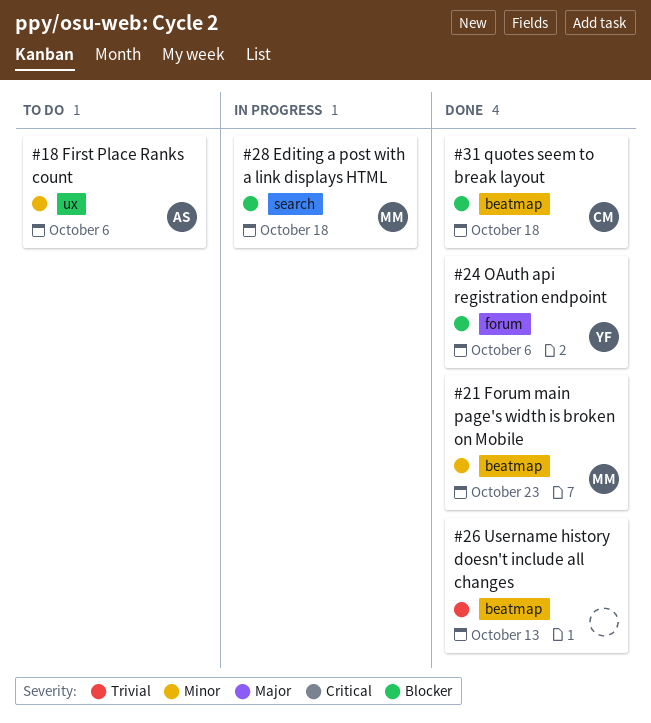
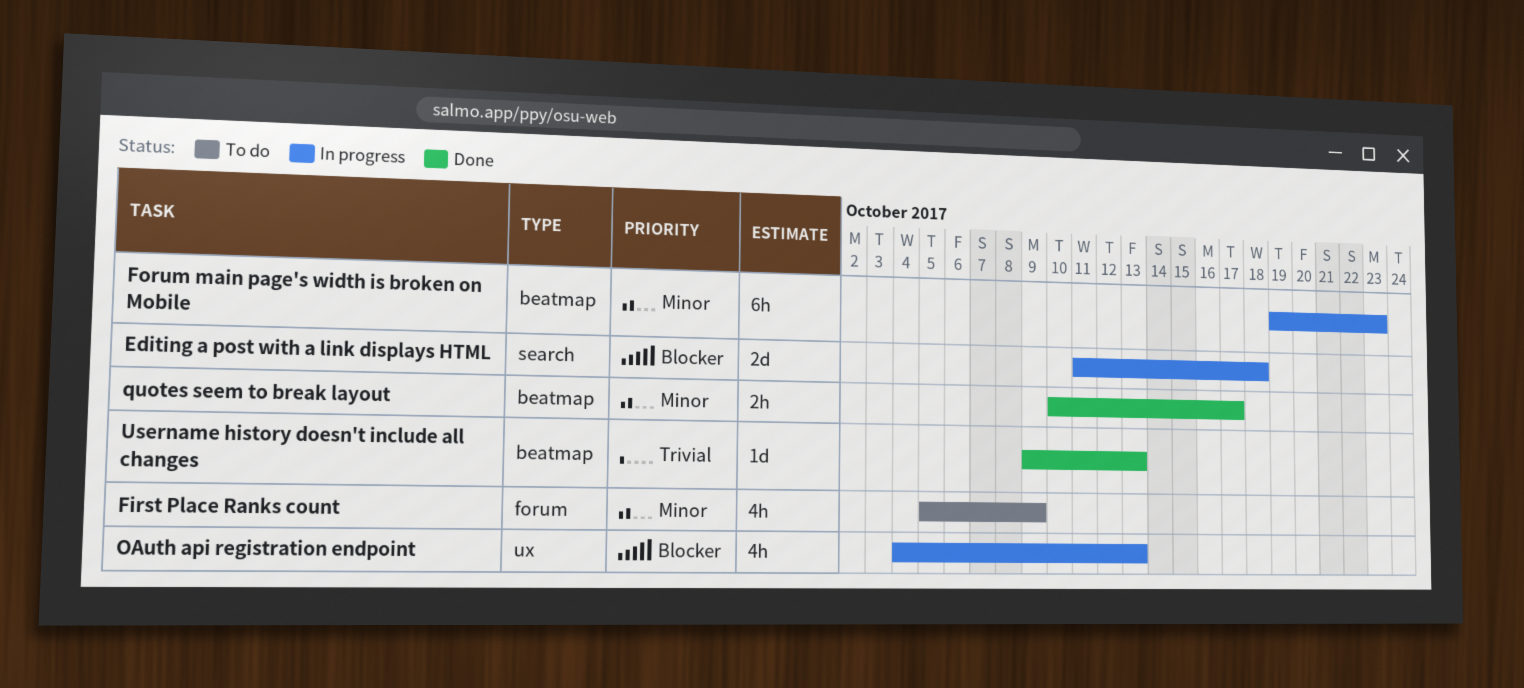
First Place Ranks count, label: ux -> forum
First Place Ranks count, due: Oct 6 -> Oct 9
Forum main page's width is broken on Mobile, status: Done -> In progress
OAuth api registration endpoint, status: Done -> In progress
OAuth api registration endpoint, label: forum -> ux
OAuth api registration endpoint, due: Oct 6 -> Oct 13
quotes seem to break layout, priority: Blocker -> Minor
quotes seem to break layout, due: Oct 18 -> Oct 17

